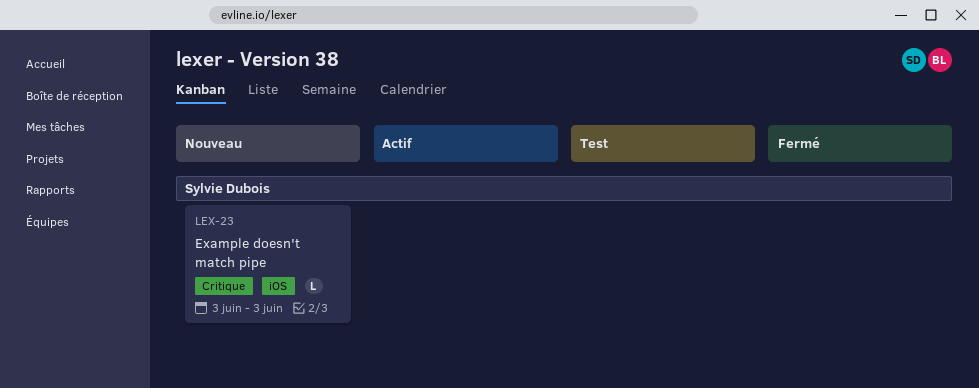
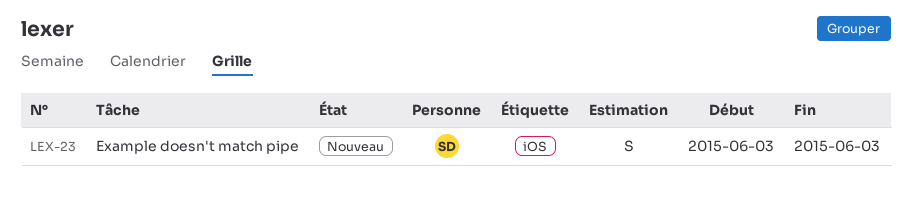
LEX-23, estimate: L -> S

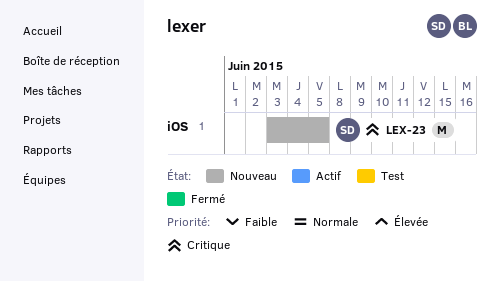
LEX-23, estimate: S -> M
LEX-23, due: Jun 3 -> Jun 5

